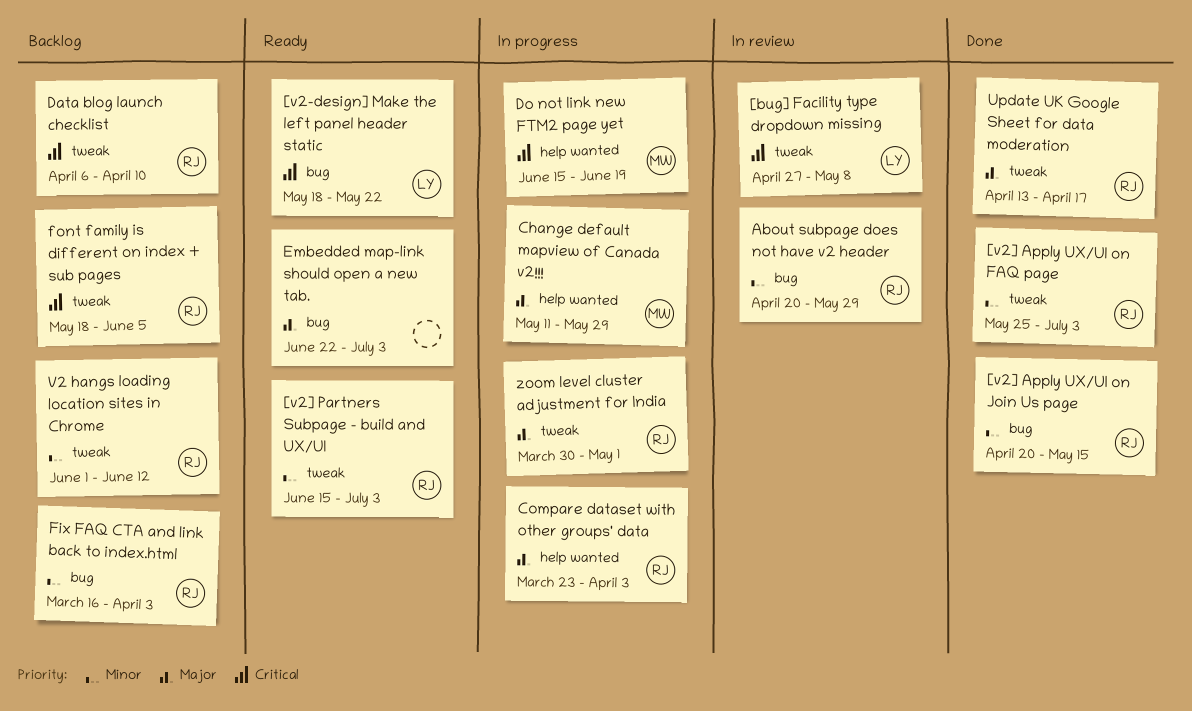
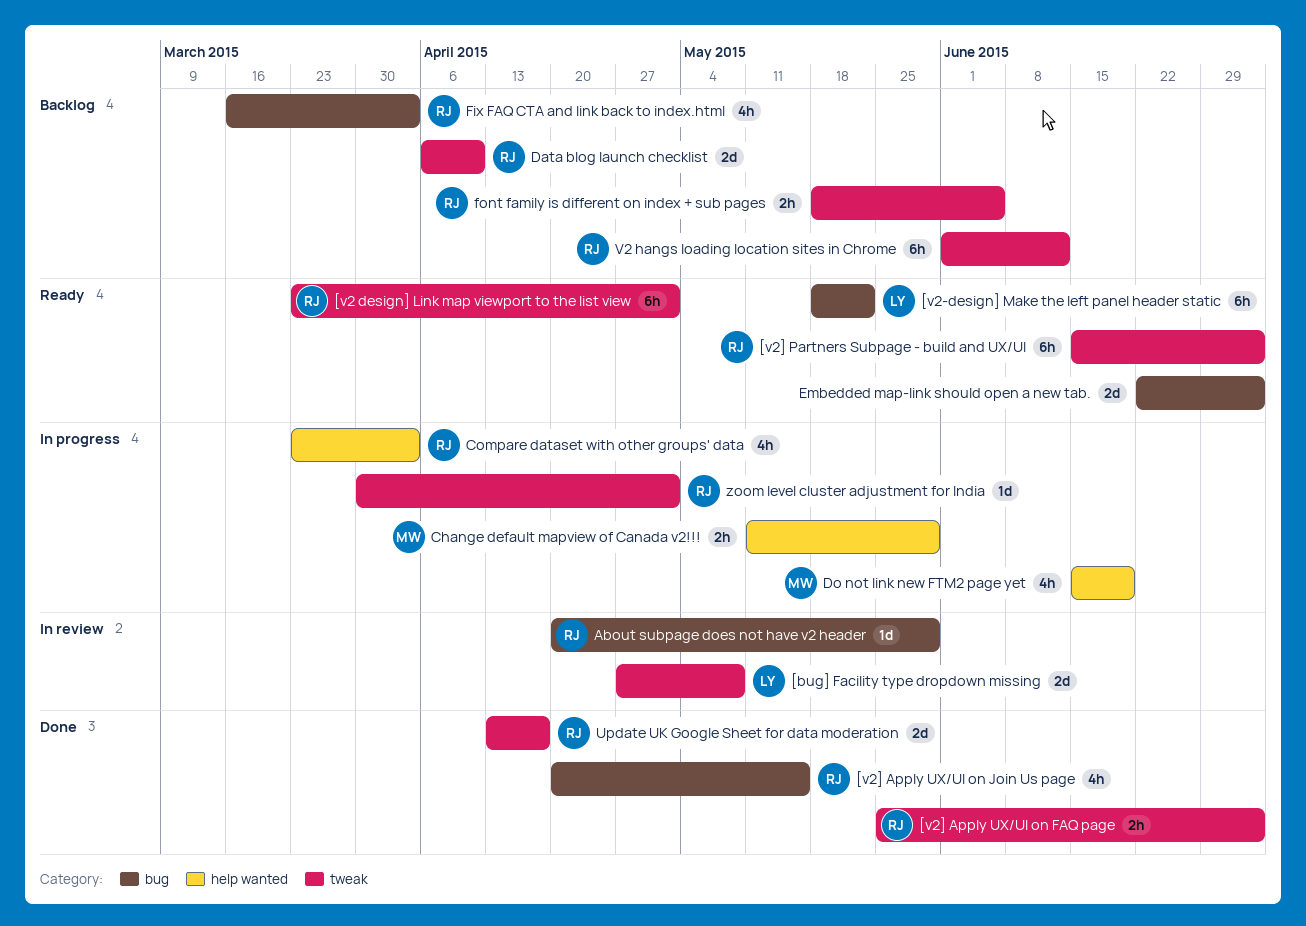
[v2 design] Link map viewport to the list view: none -> present

